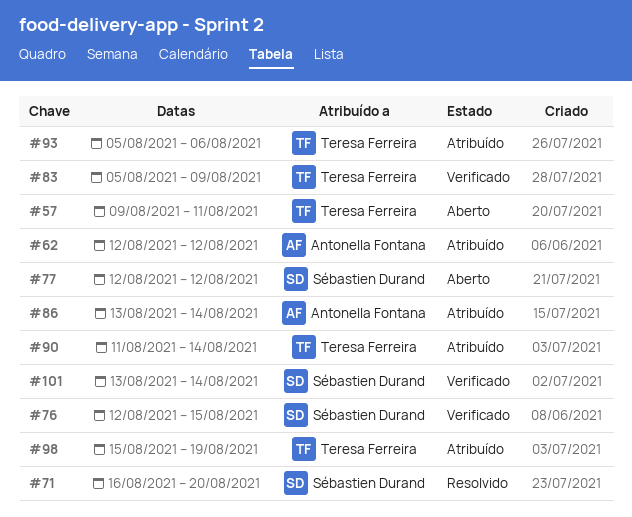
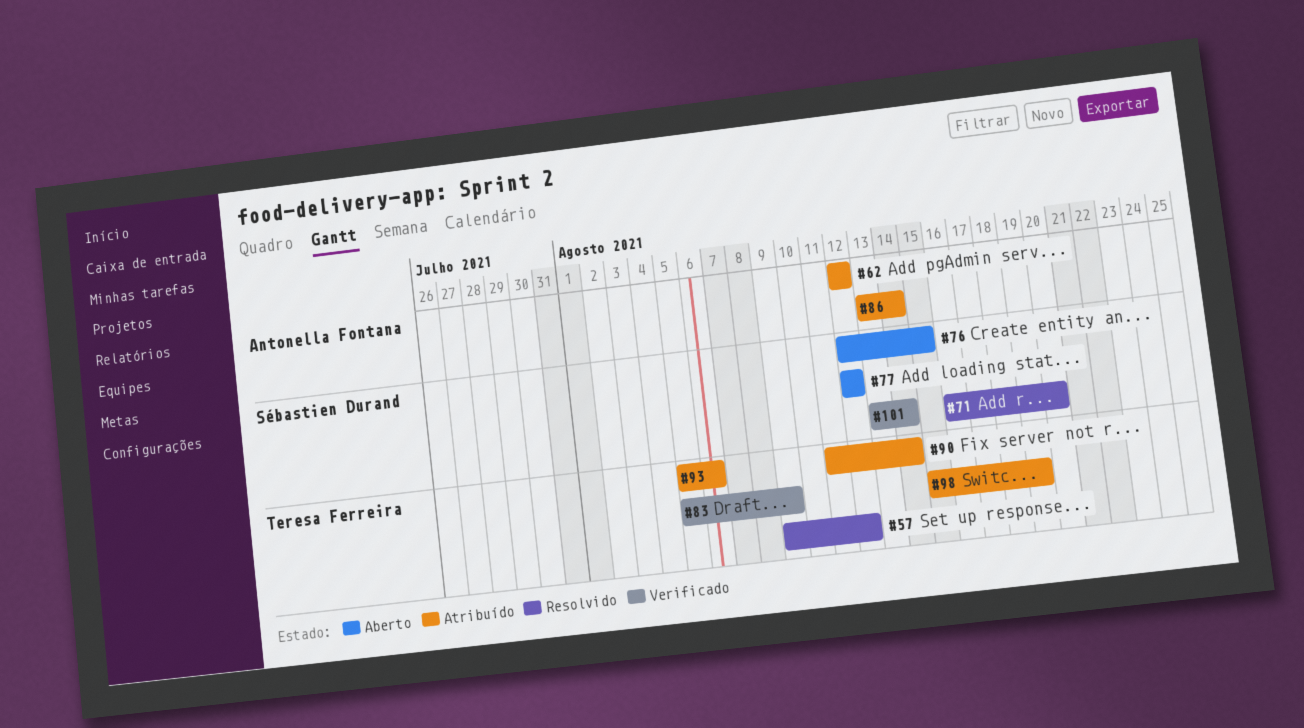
#57, status: Aberto -> Resolvido
#57, due: Aug 11 -> Aug 12
#76, status: Verificado -> Aberto

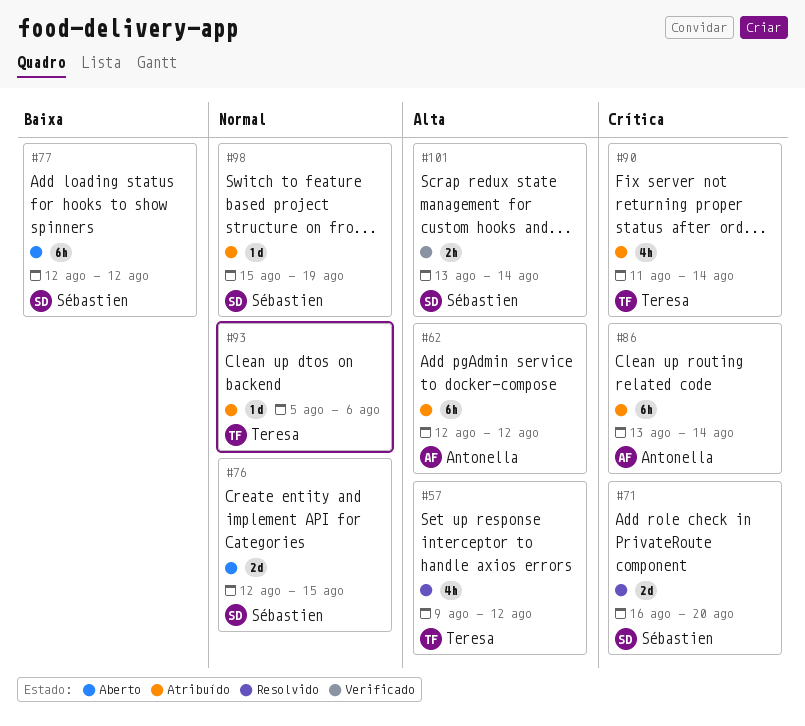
#83: present -> none
#98, owner: Teresa Ferreira -> Sébastien Durand

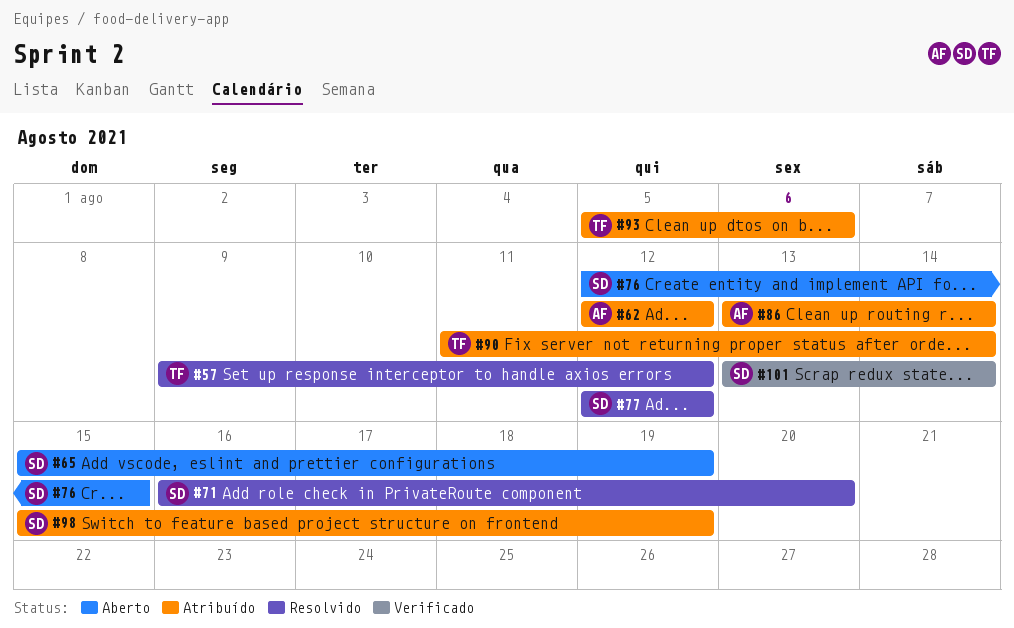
#65: none -> present
#77, status: Aberto -> Resolvido

